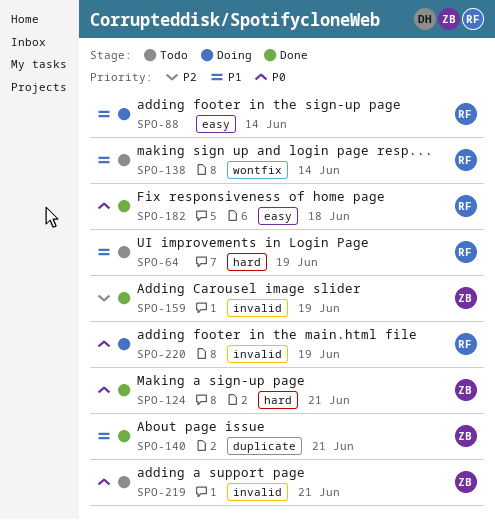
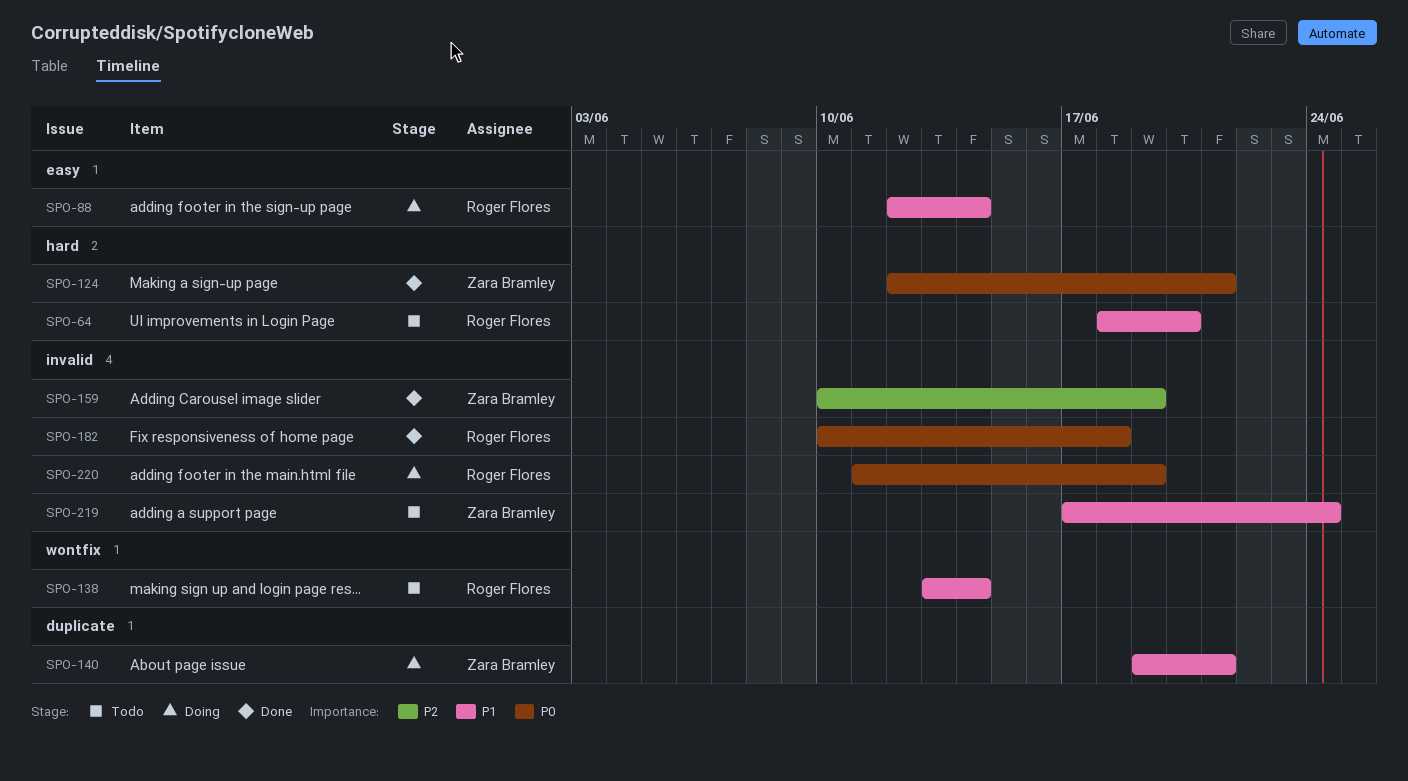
SPO-64, due: Jun 19 -> Jun 20
SPO-140, status: Done -> Doing
SPO-182, label: easy -> invalid
SPO-219, priority: P0 -> P1
SPO-219, due: Jun 21 -> Jun 24

